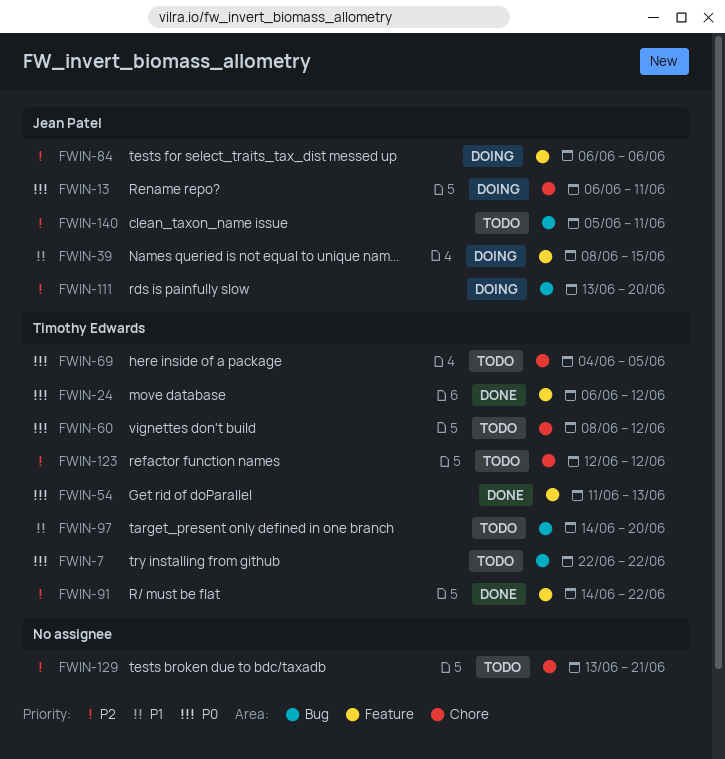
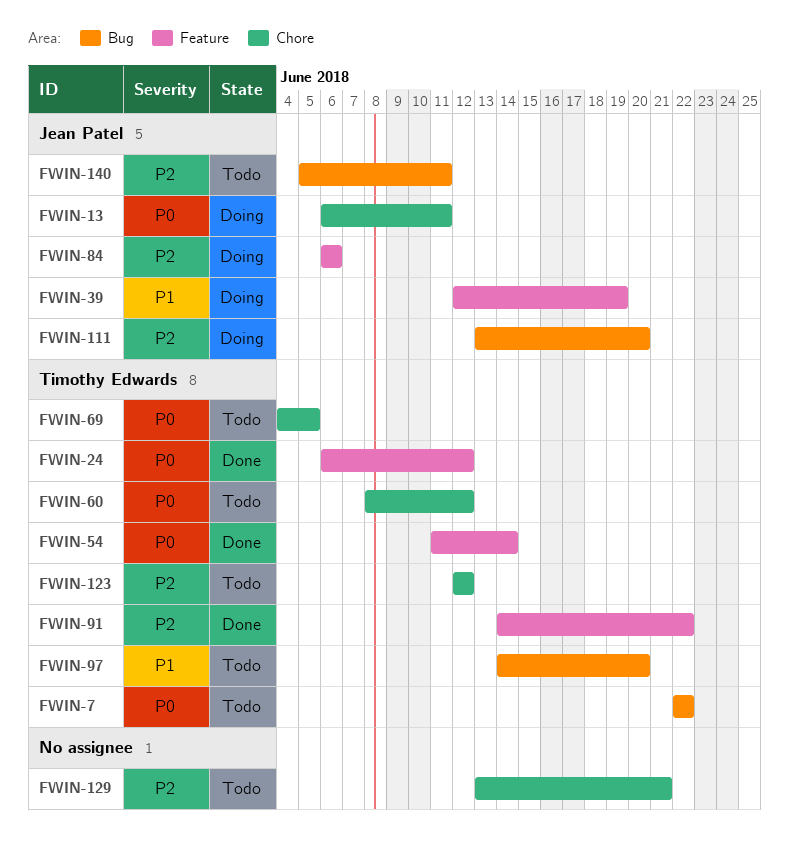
FWIN-39, start: Jun 8 -> Jun 12
FWIN-39, due: Jun 15 -> Jun 19
FWIN-54, due: Jun 13 -> Jun 14

